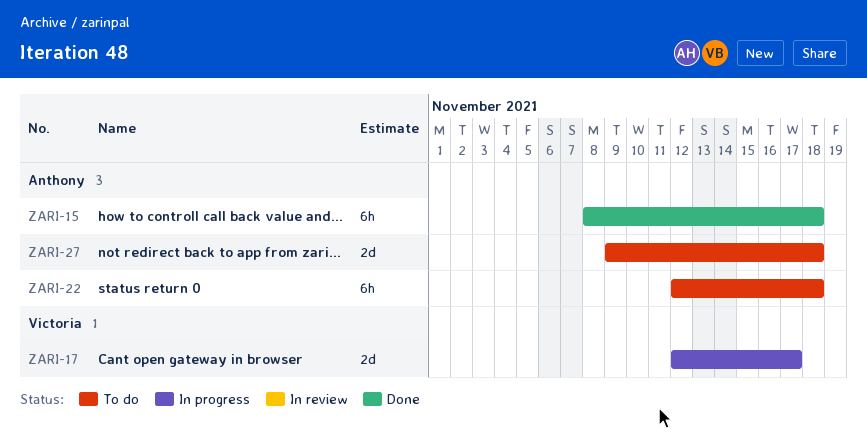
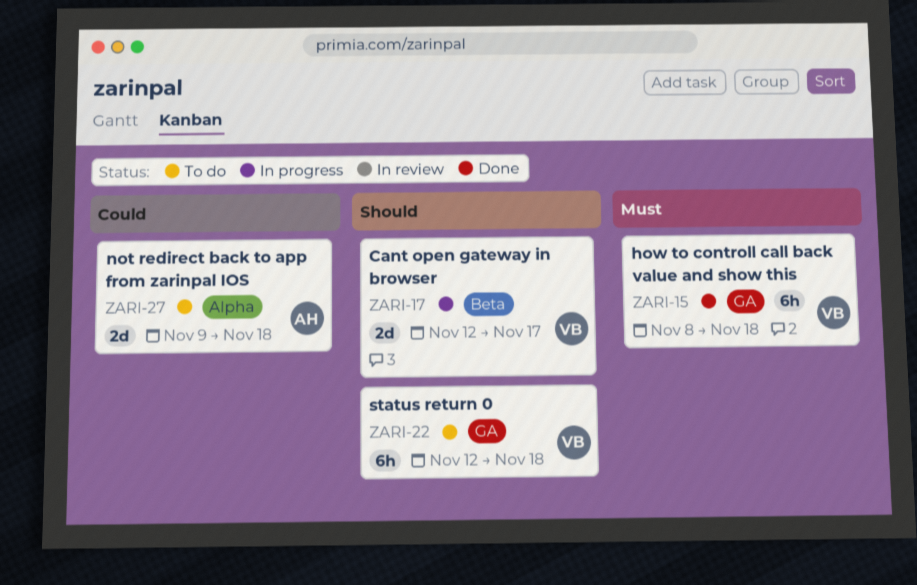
ZARI-15, owner: Anthony -> Victoria
ZARI-22, owner: Anthony -> Victoria

